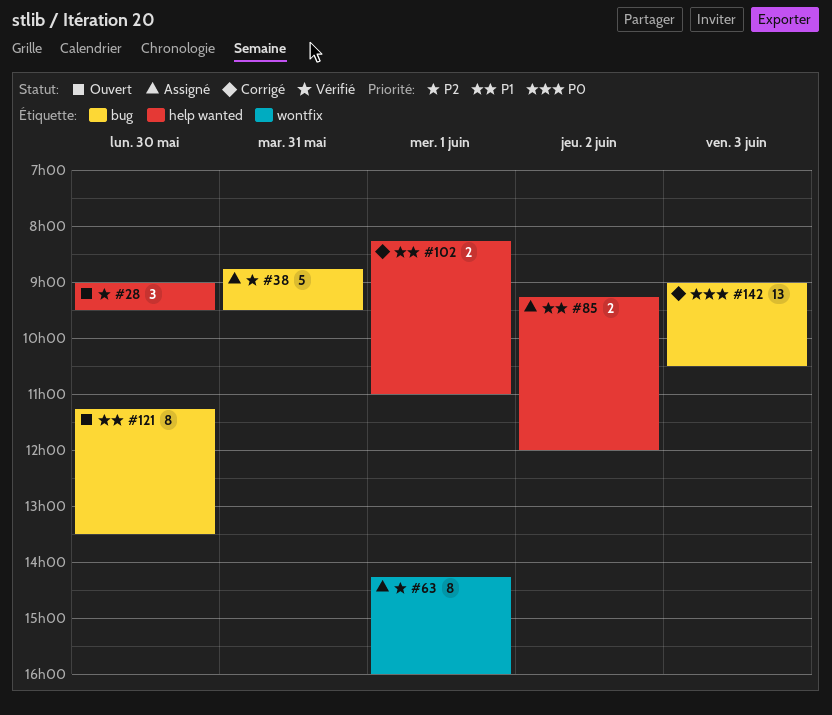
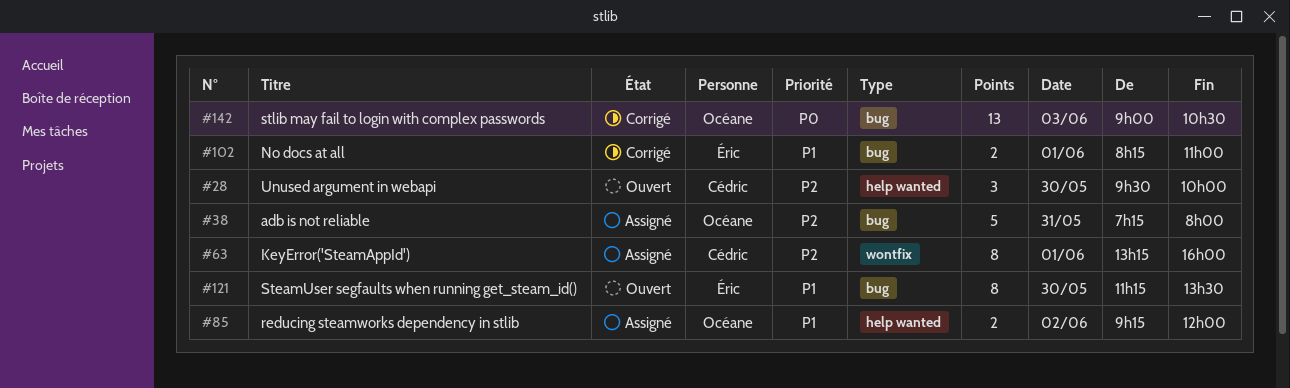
#28, begins: 09:00 -> 09:30
#28, ends: 09:30 -> 10:00
#38, begins: 08:45 -> 07:15
#38, ends: 09:30 -> 08:00
#63, begins: 14:15 -> 13:15
#102, label: help wanted -> bug

